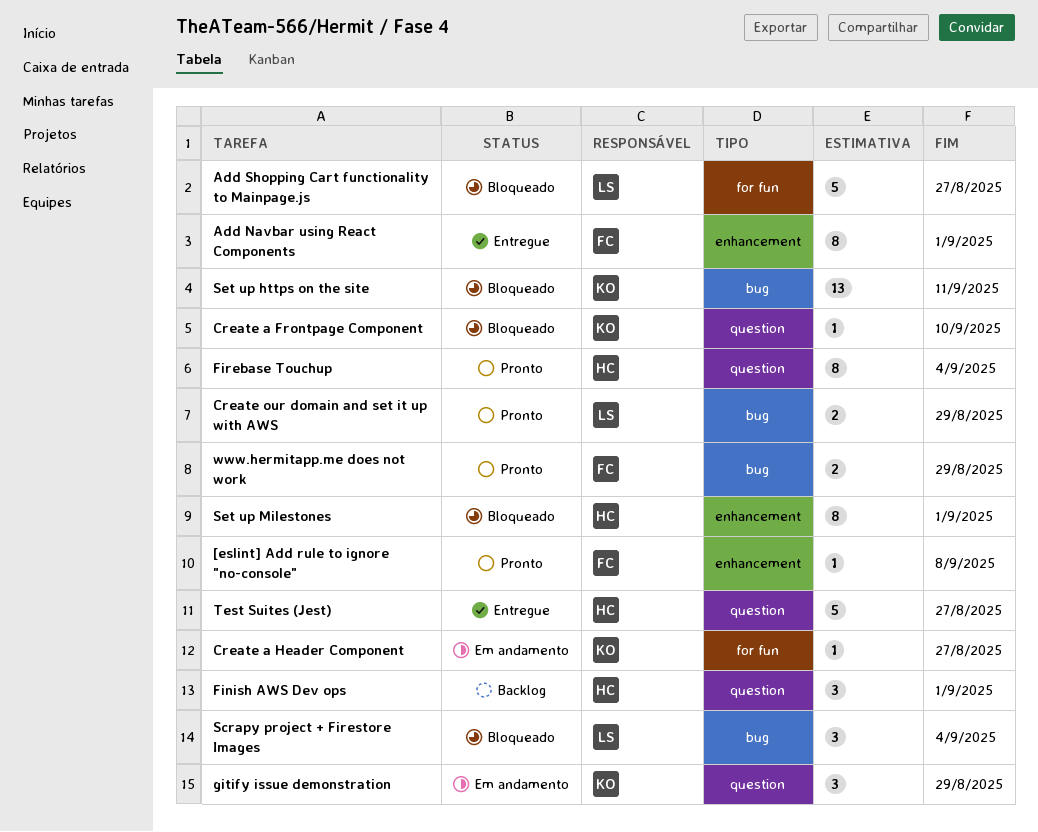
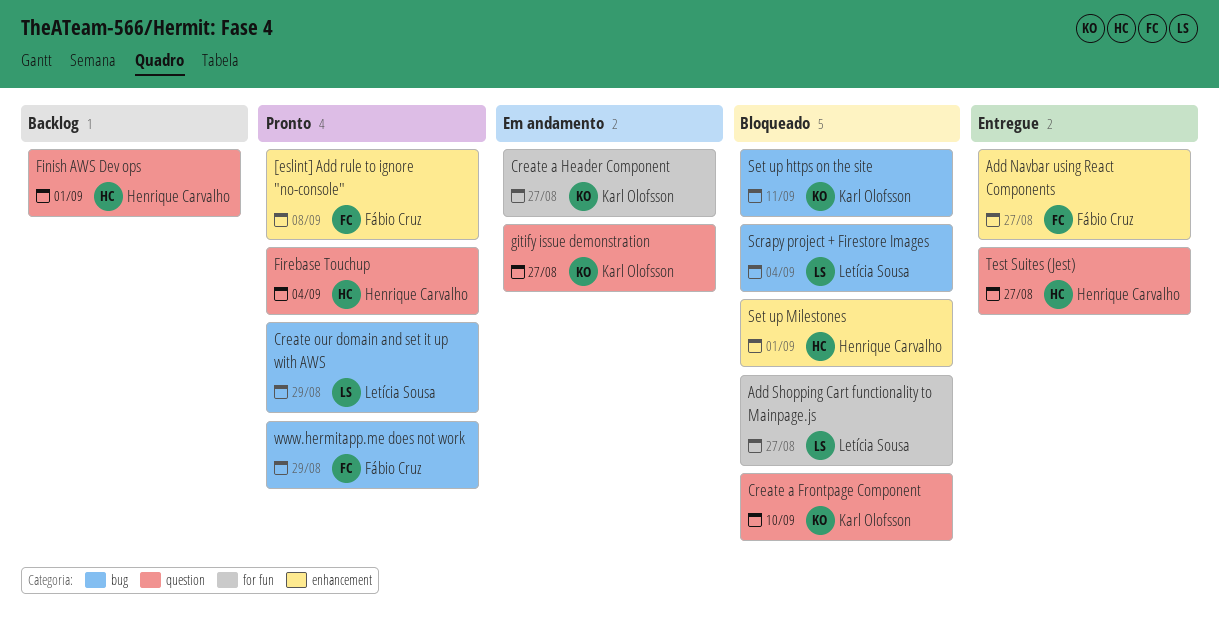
Add Navbar using React Components, due: Sep 1 -> Aug 27
gitify issue demonstration, due: Aug 29 -> Aug 27

